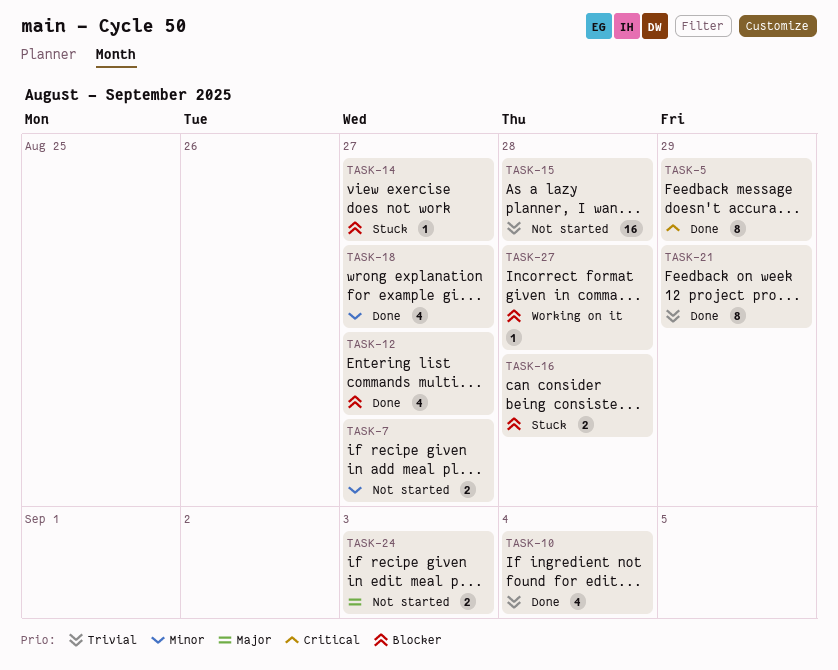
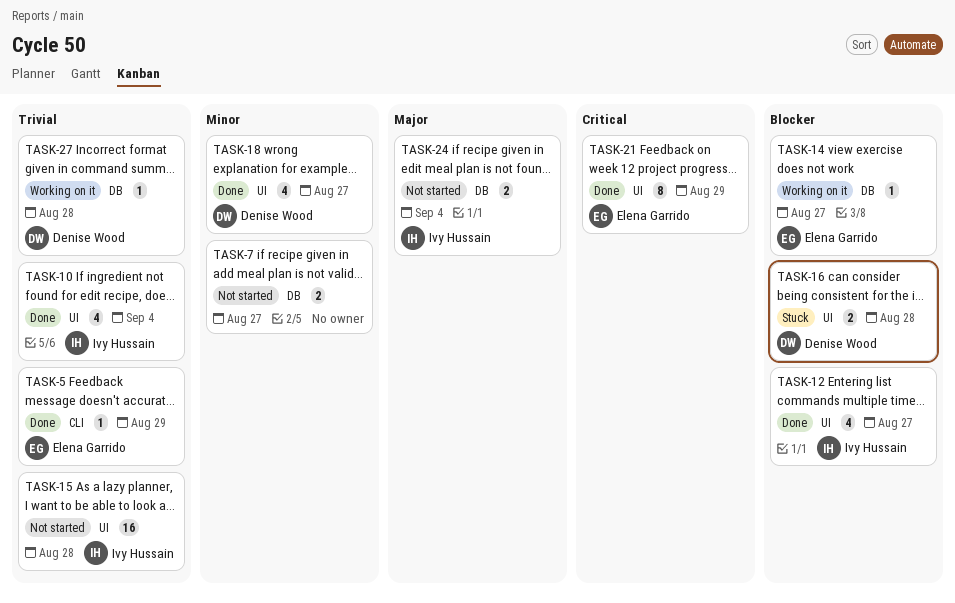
TASK-5, priority: Critical -> Trivial
TASK-5, estimate: 8 -> 1
TASK-14, status: Stuck -> Working on it
TASK-21, priority: Trivial -> Critical
TASK-24, due: Sep 3 -> Sep 4
TASK-27, priority: Blocker -> Trivial

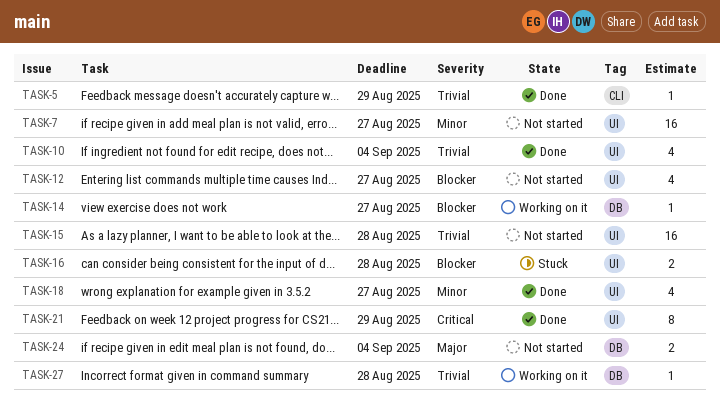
TASK-7, label: DB -> UI
TASK-7, estimate: 2 -> 16
TASK-12, status: Done -> Not started

